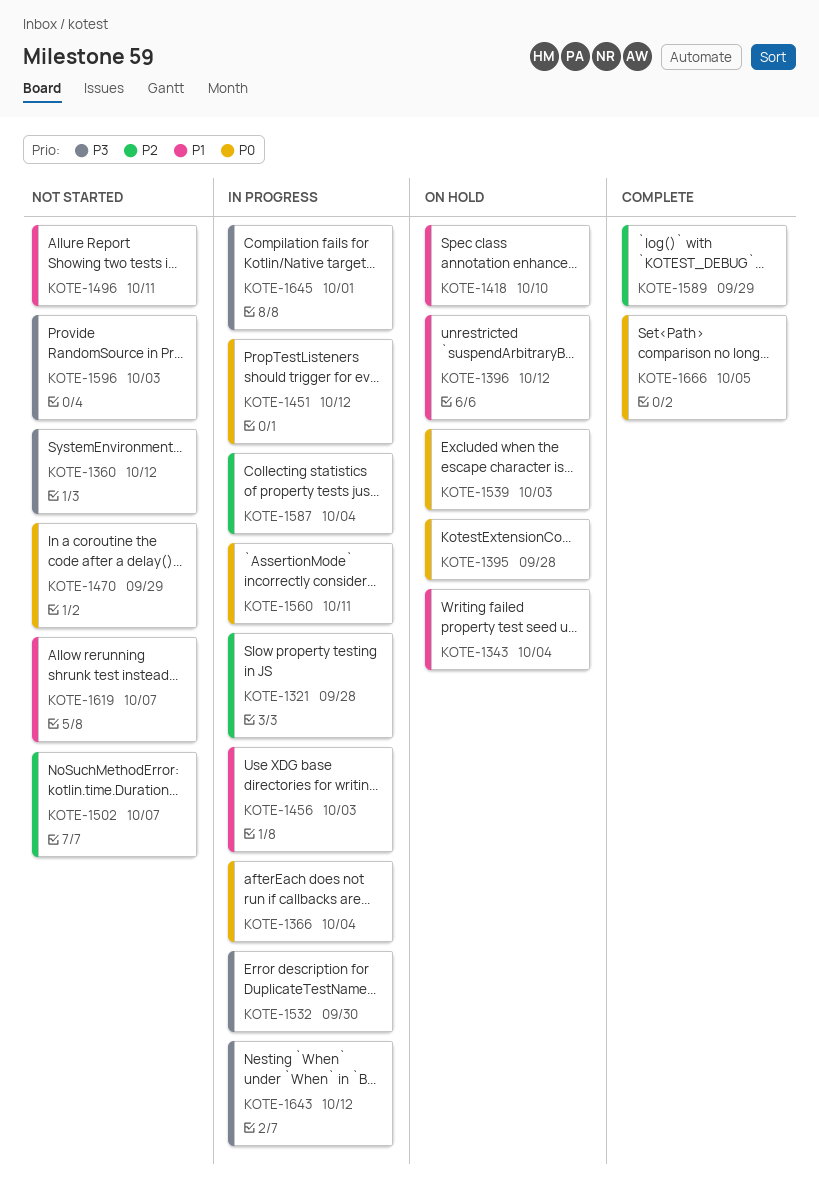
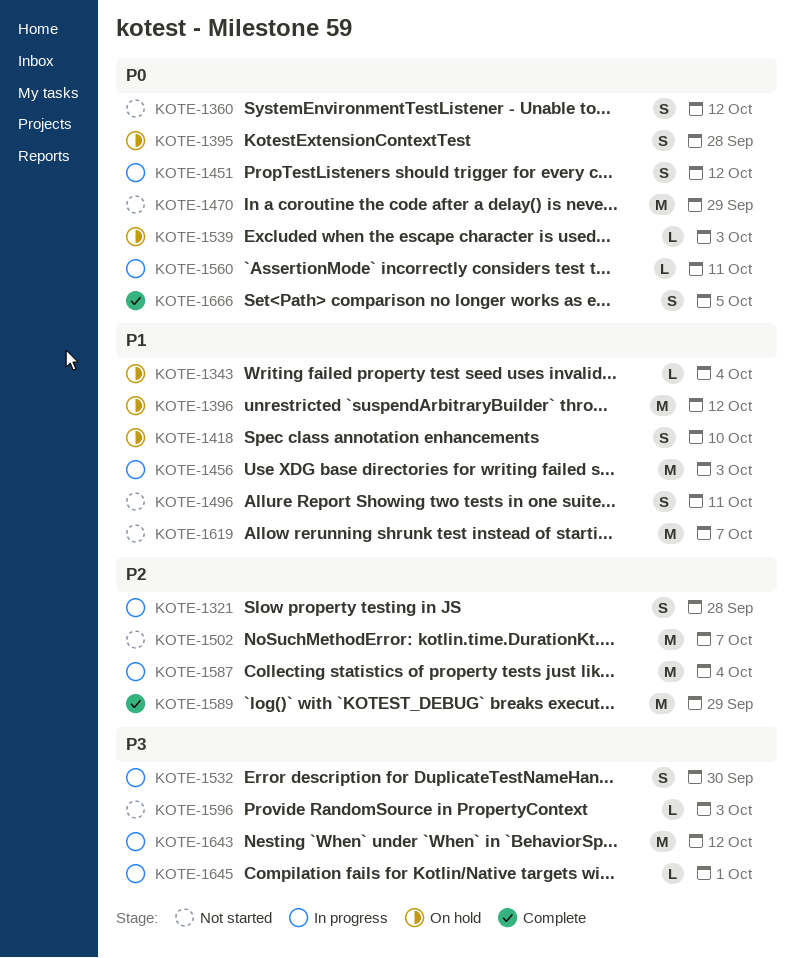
KOTE-1360, priority: P3 -> P0
KOTE-1366: present -> none

